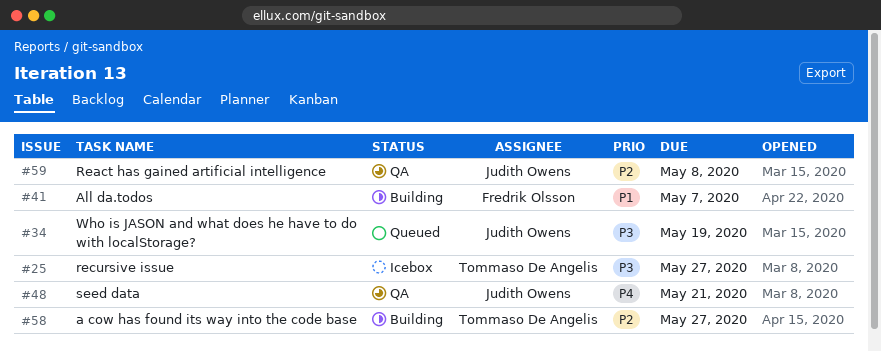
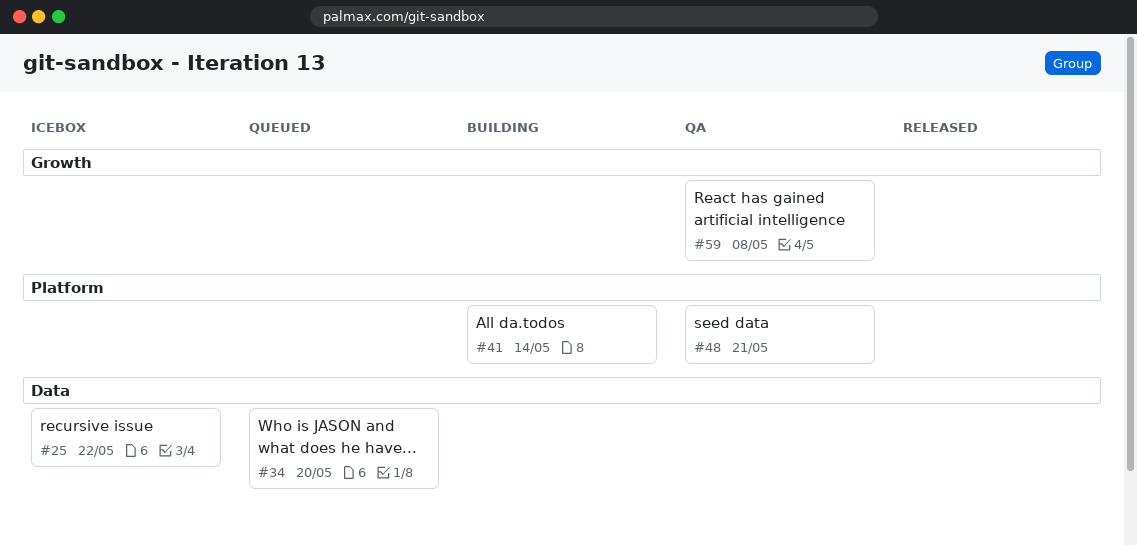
#25, due: May 27 -> May 22
#34, due: May 19 -> May 20
#41, due: May 7 -> May 14
#58: present -> none

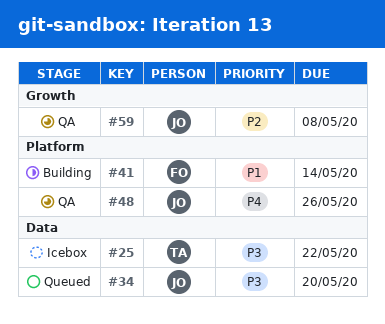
#48, due: May 21 -> May 26

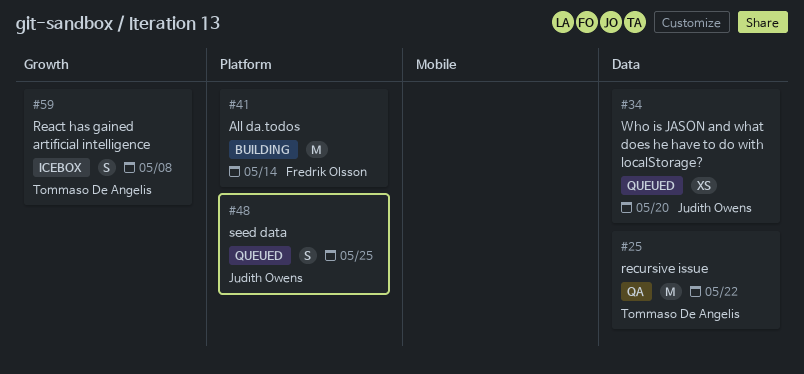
#25, status: Icebox -> QA
#48, status: QA -> Queued
#48, due: May 26 -> May 25
#59, status: QA -> Icebox
#59, owner: Judith Owens -> Tommaso De Angelis

